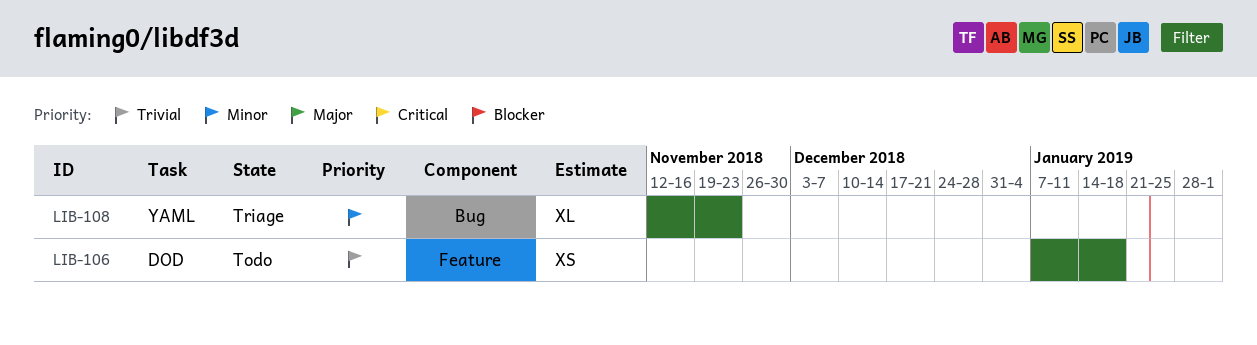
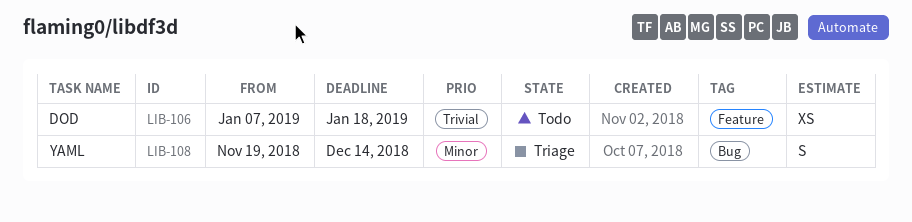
LIB-108, estimate: XL -> S
LIB-108, start: Nov 12 -> Nov 19
LIB-108, due: Nov 23 -> Dec 14

